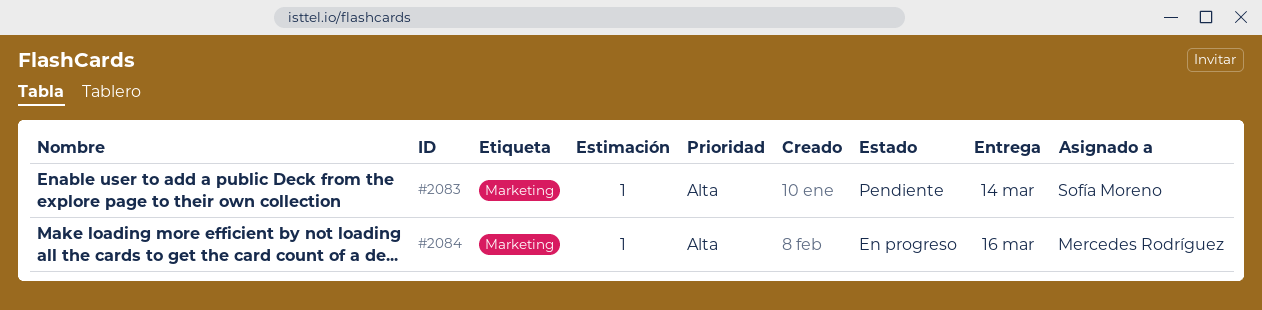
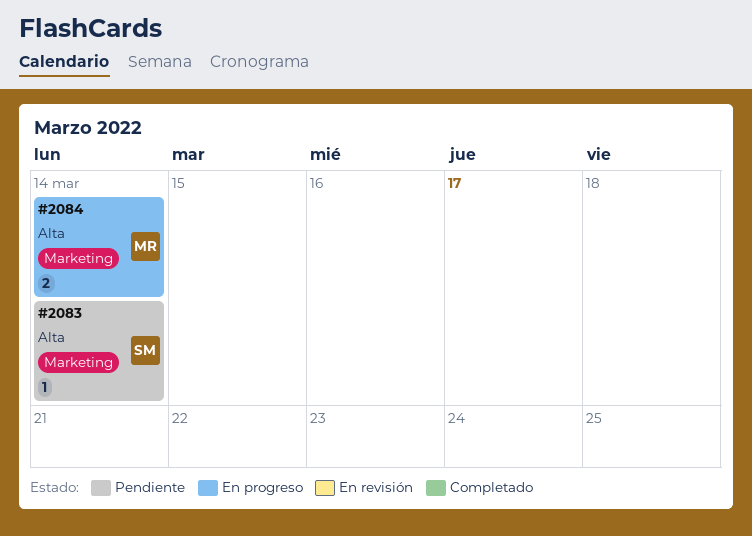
#2084, estimate: 1 -> 2
#2084, due: Mar 16 -> Mar 14

